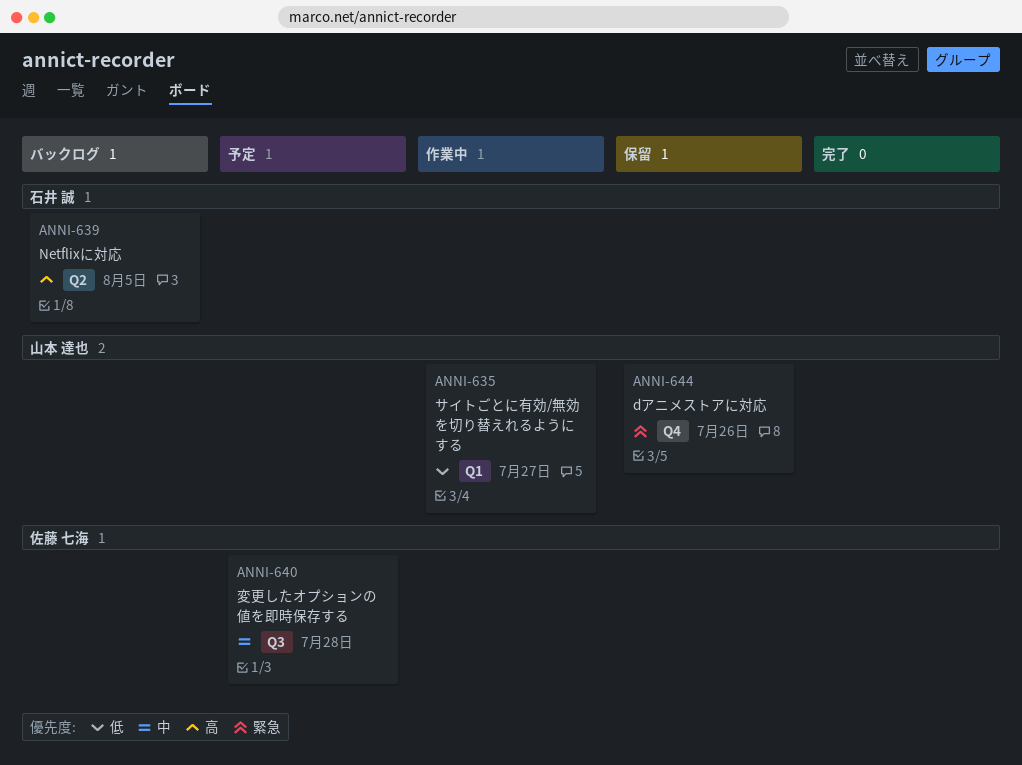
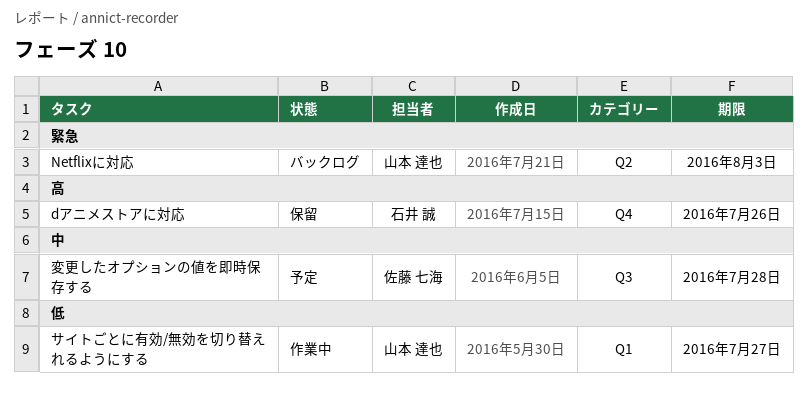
dアニメストアに対応, owner: 山本 達也 -> 石井 誠
dアニメストアに対応, priority: 緊急 -> 高
Netflixに対応, owner: 石井 誠 -> 山本 達也
Netflixに対応, priority: 高 -> 緊急
Netflixに対応, due: Aug 5 -> Aug 3

